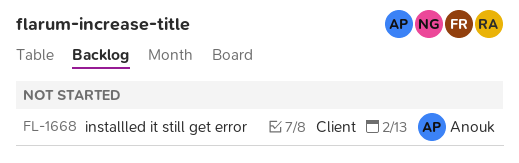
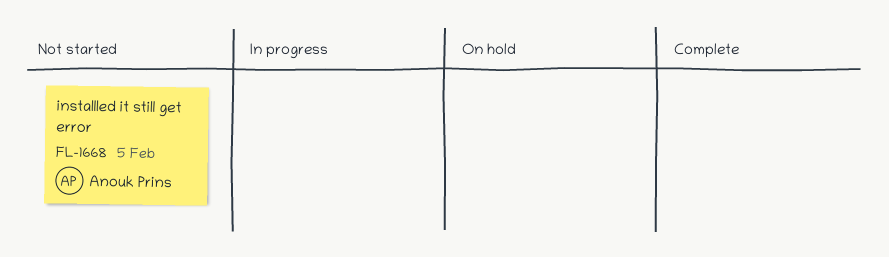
FL-1668, due: Feb 13 -> Feb 5

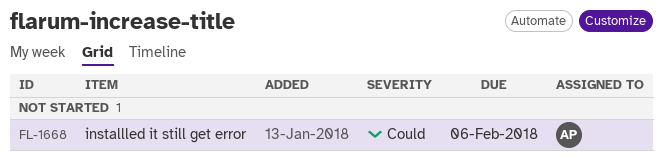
FL-1668, due: Feb 5 -> Feb 6

